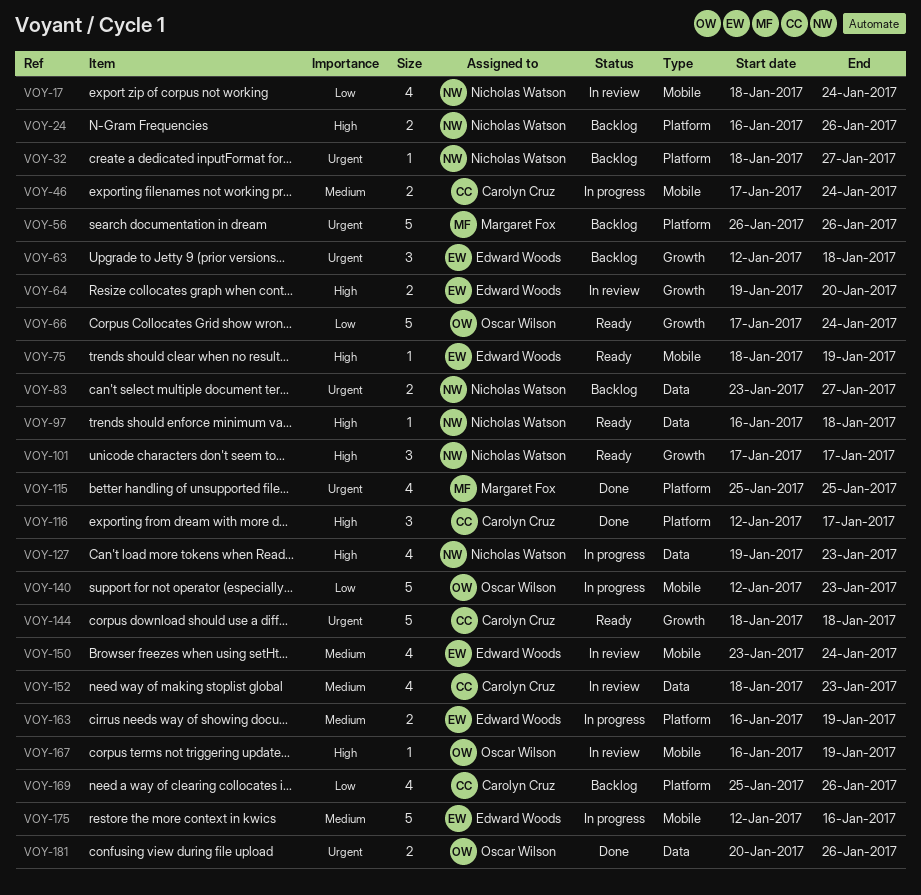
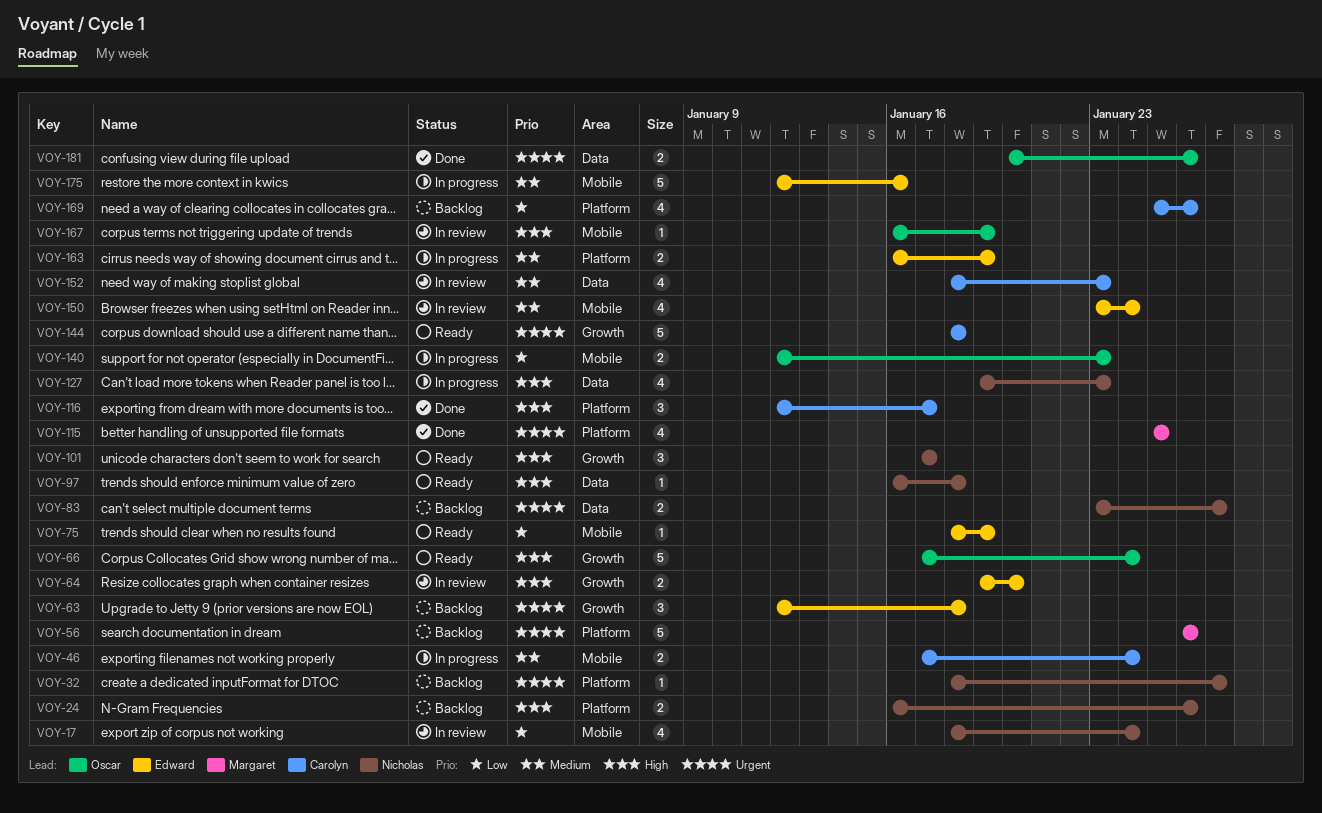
VOY-66, priority: Low -> High
VOY-75, priority: High -> Low
VOY-140, estimate: 5 -> 2

